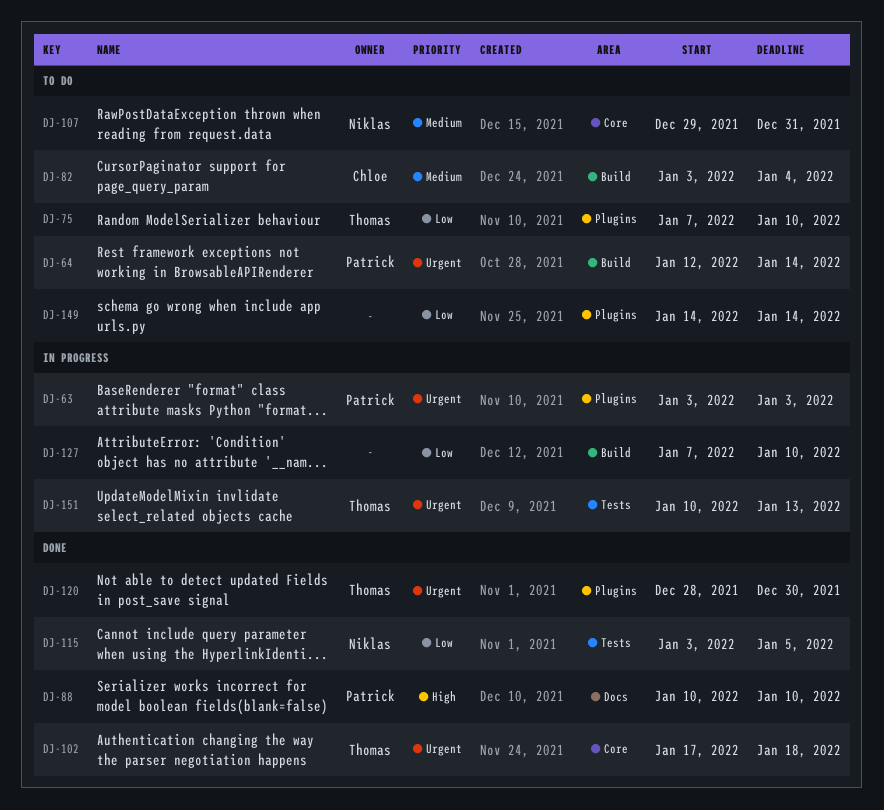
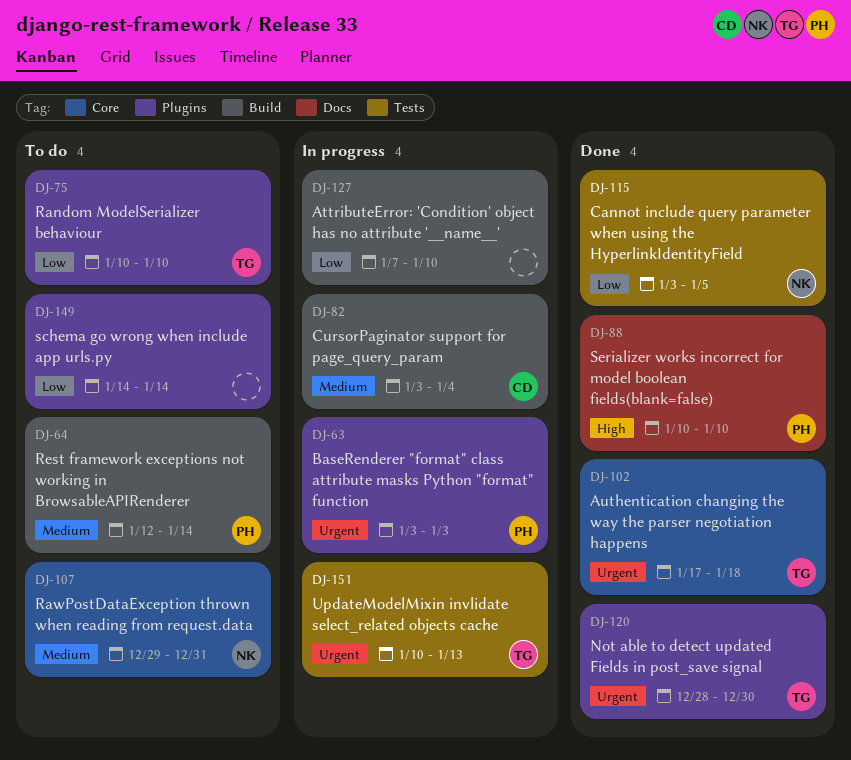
DJ-64, priority: Urgent -> Medium
DJ-75, start: Jan 7 -> Jan 10
DJ-82, status: To do -> In progress

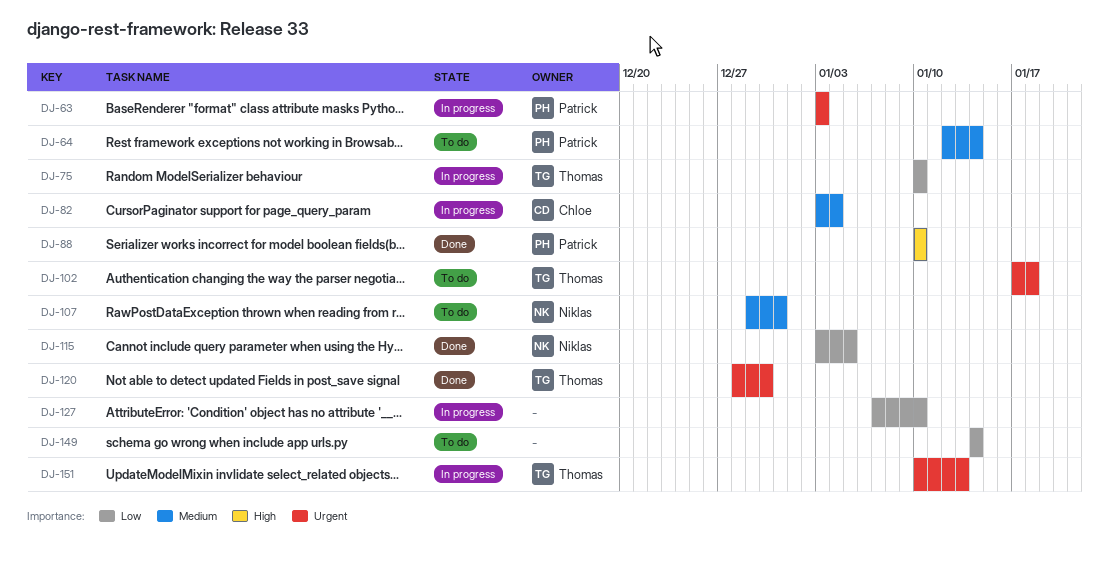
DJ-75, status: To do -> In progress
DJ-102, status: Done -> To do

